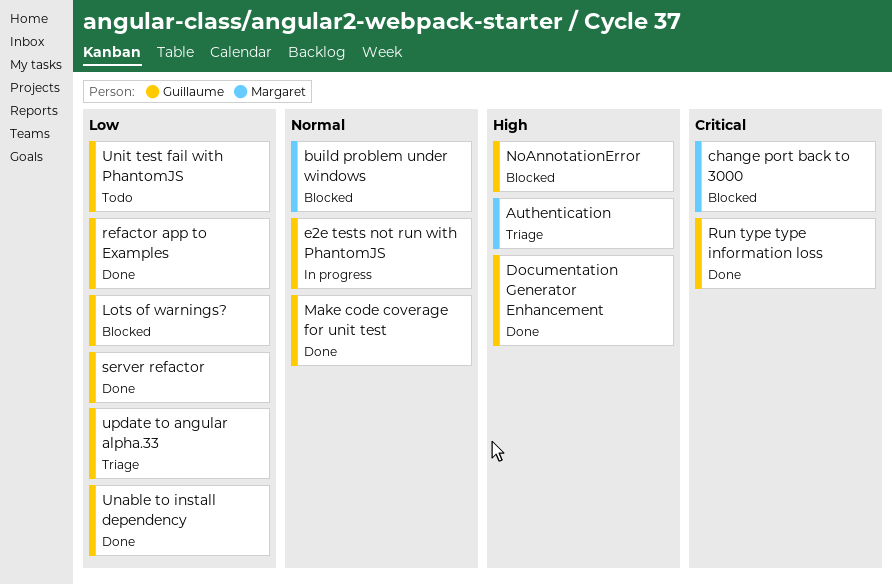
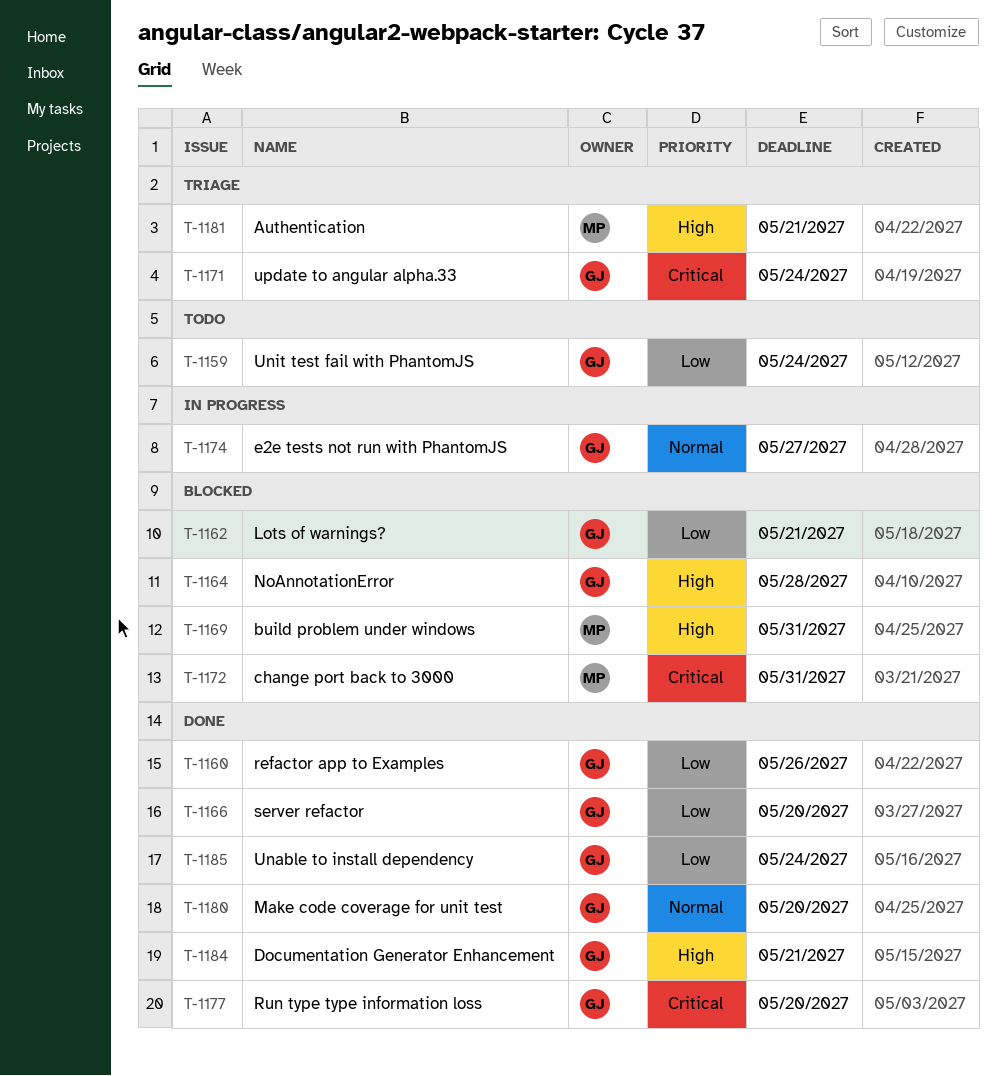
build problem under windows, priority: Normal -> High
update to angular alpha.33, priority: Low -> Critical

